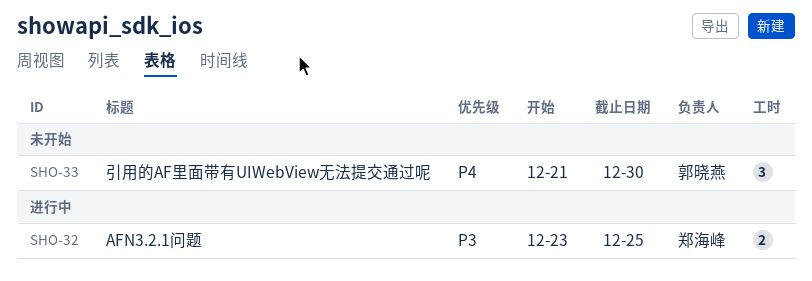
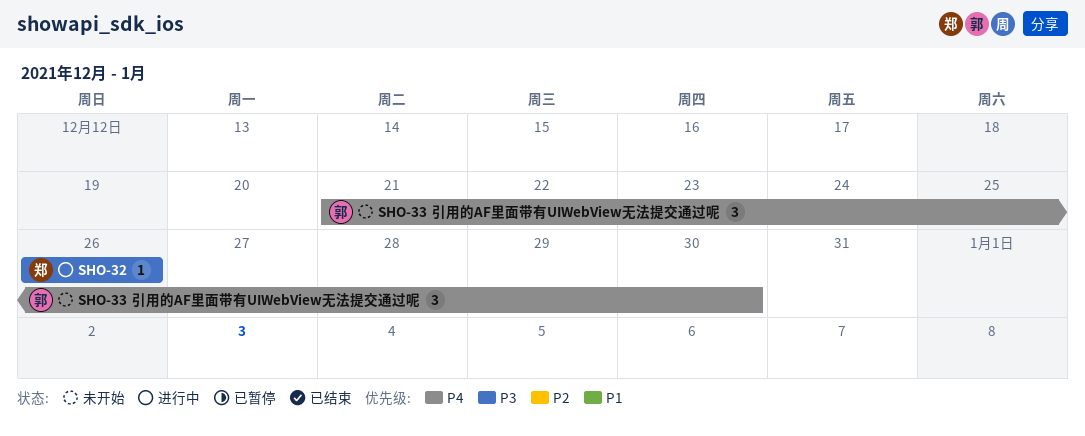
SHO-32, estimate: 2 -> 1
SHO-32, start: Dec 23 -> Dec 26
SHO-32, due: Dec 25 -> Dec 26

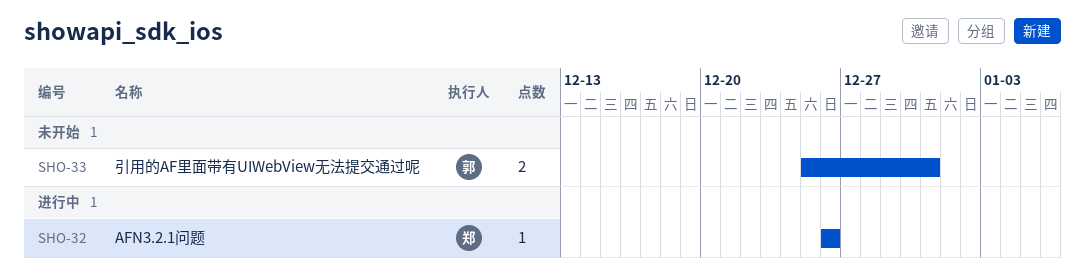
SHO-33, estimate: 3 -> 2
SHO-33, start: Dec 21 -> Dec 25
SHO-33, due: Dec 30 -> Dec 31

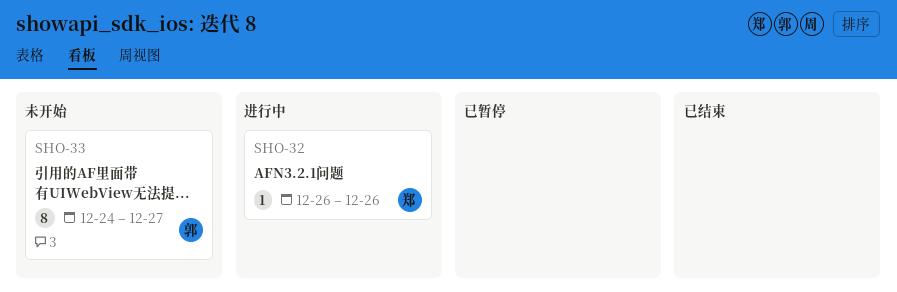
SHO-33, estimate: 2 -> 8
SHO-33, start: Dec 25 -> Dec 24
SHO-33, due: Dec 31 -> Dec 27

